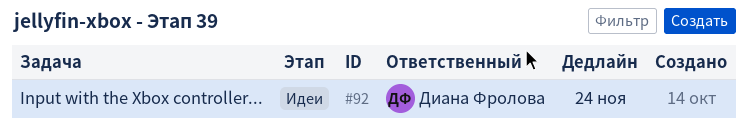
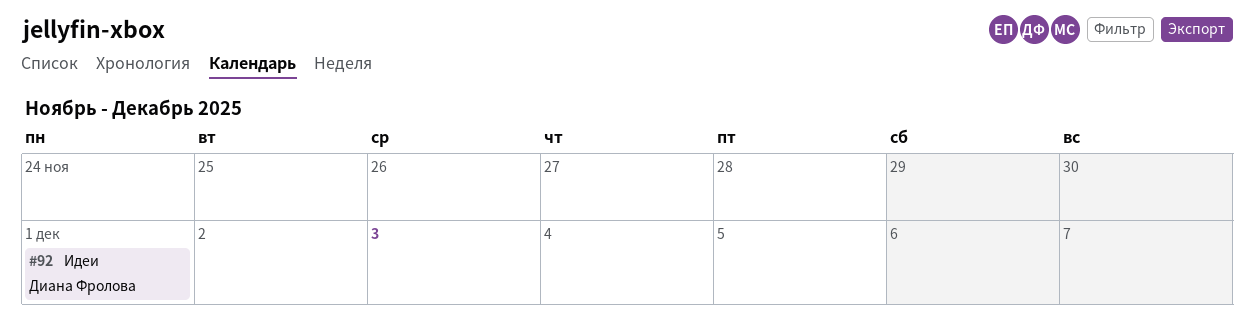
#92, due: Nov 24 -> Dec 1

